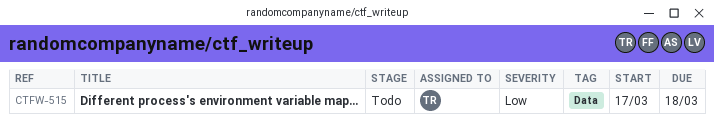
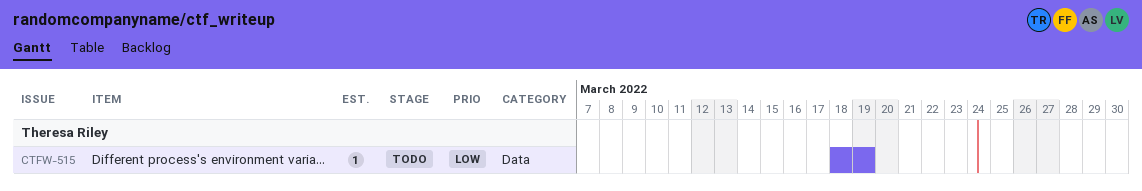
CTFW-515, start: Mar 17 -> Mar 18
CTFW-515, due: Mar 18 -> Mar 19

